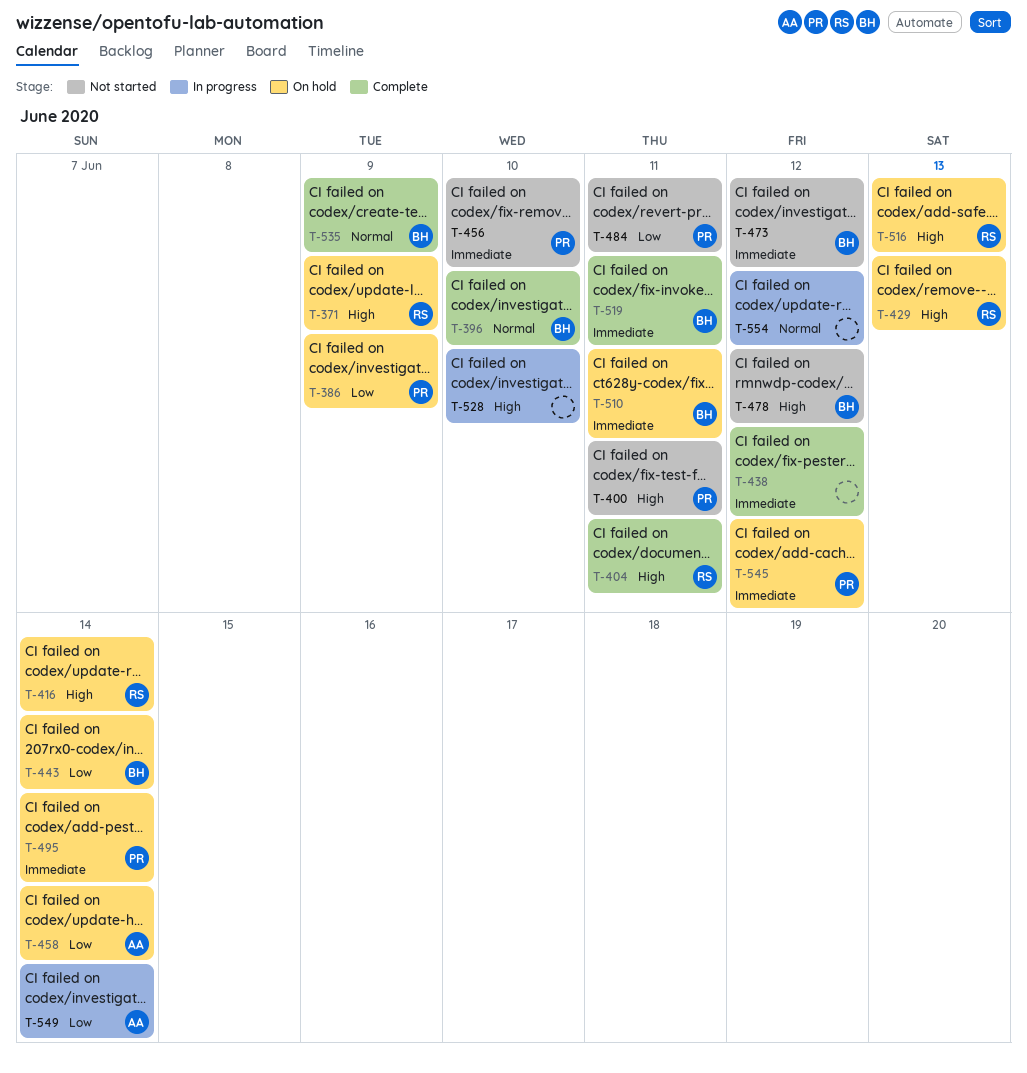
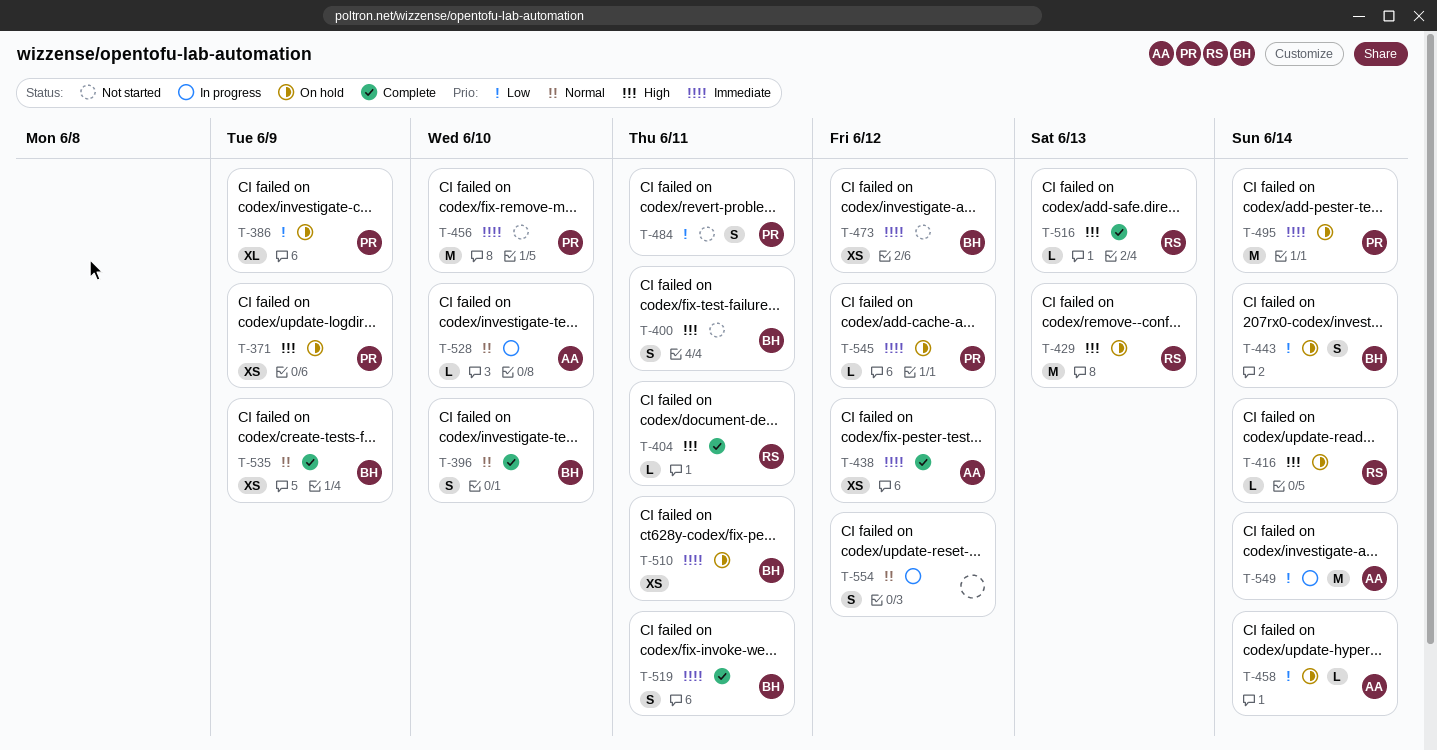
T-371, owner: RS -> PR
T-400, owner: PR -> BH
T-438, owner: none -> AA
T-478: present -> none
T-516, status: On hold -> Complete
T-528, owner: none -> AA
T-528, priority: High -> Normal

